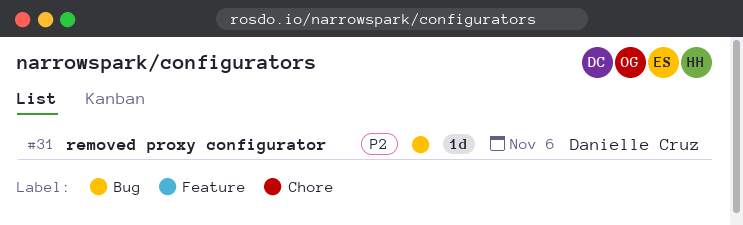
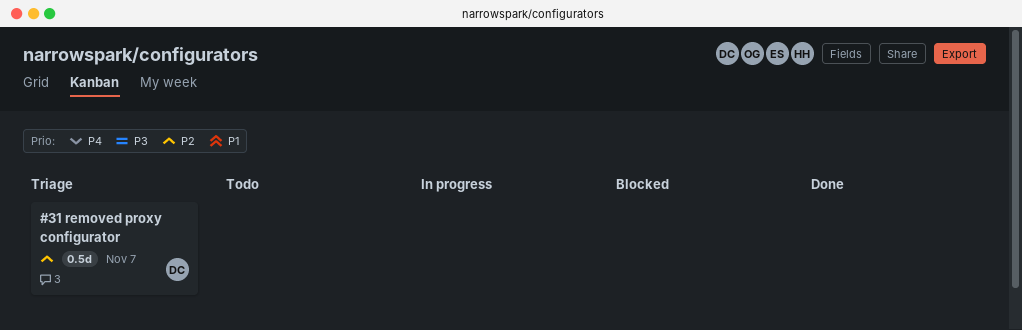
#31, estimate: 1d -> 0.5d
#31, due: Nov 6 -> Nov 7

